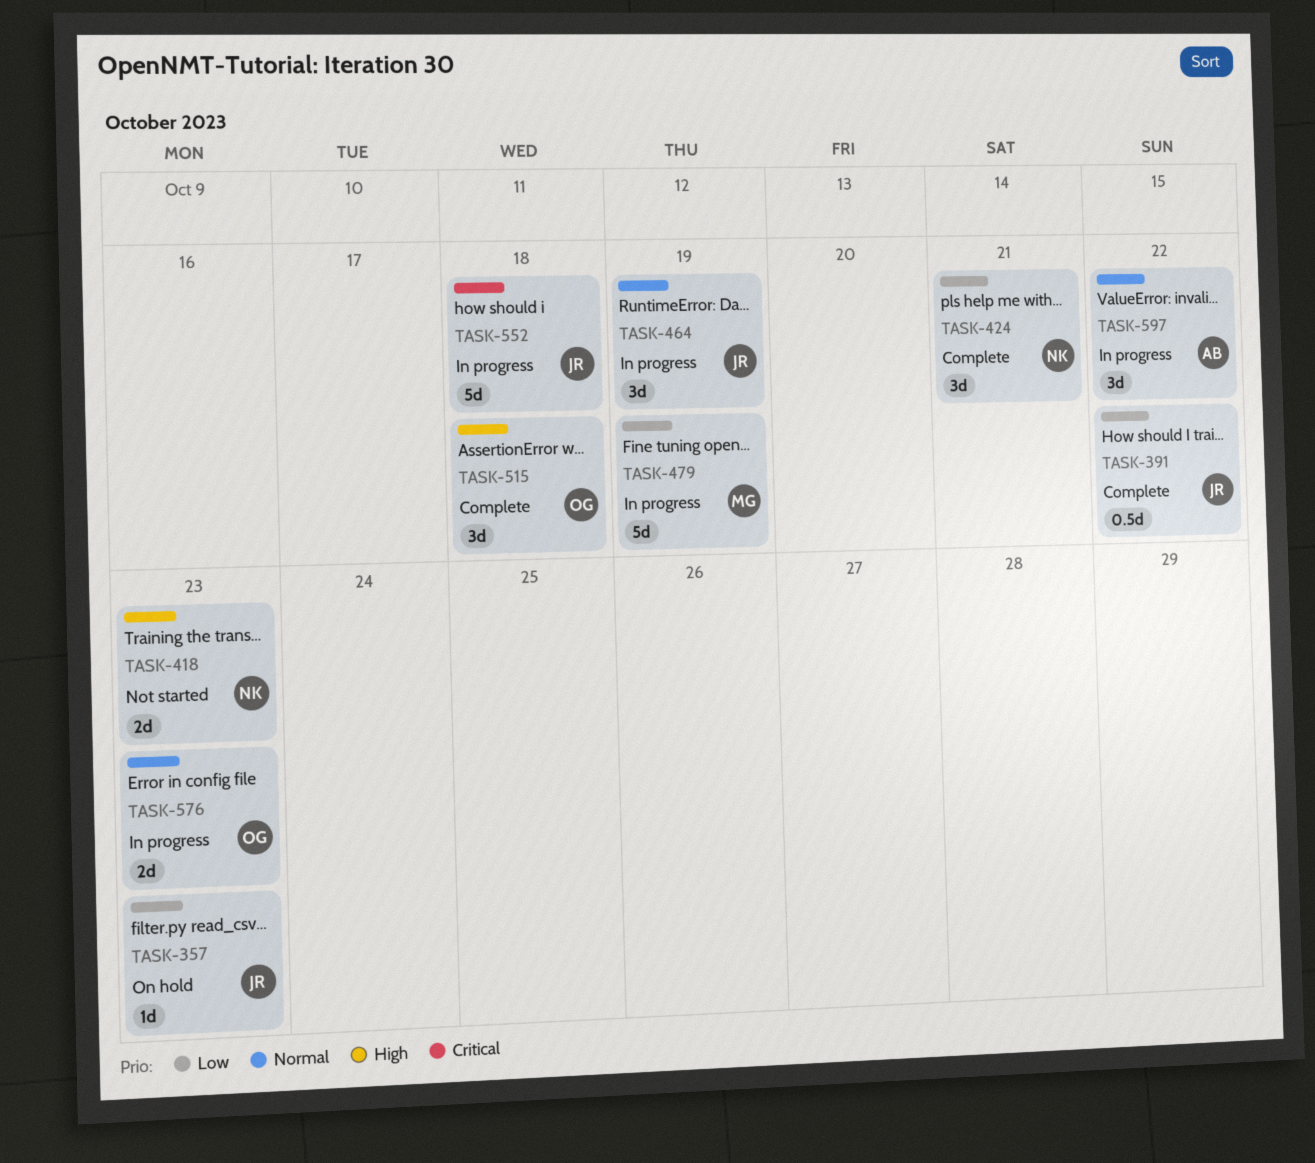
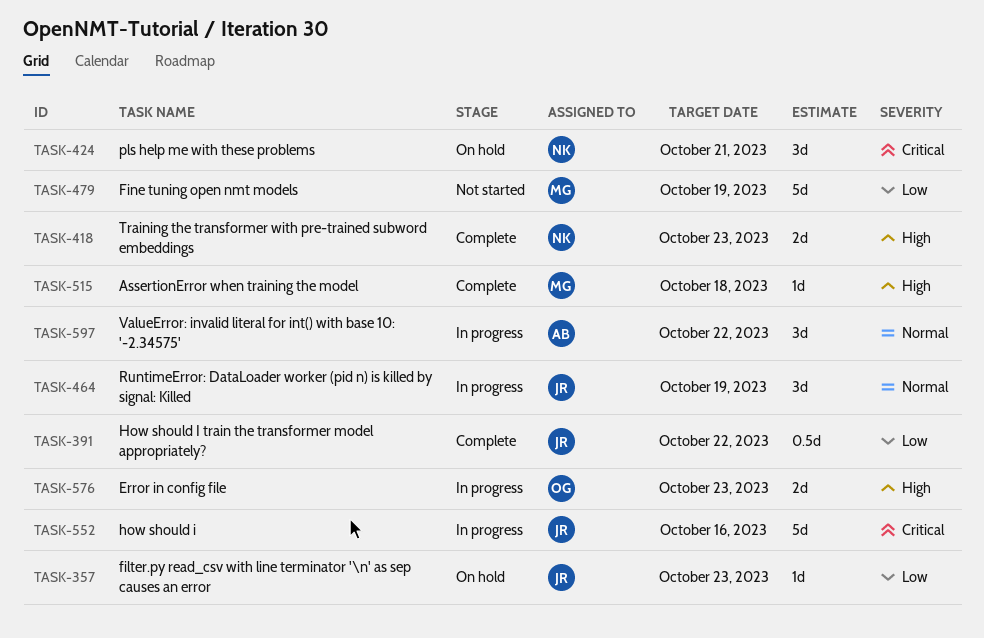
TASK-418, status: Not started -> Complete
TASK-424, status: Complete -> On hold
TASK-424, priority: Low -> Critical
TASK-479, status: In progress -> Not started
TASK-515, owner: OG -> MG
TASK-515, estimate: 3d -> 1d
TASK-552, due: Oct 18 -> Oct 16
TASK-576, priority: Normal -> High

